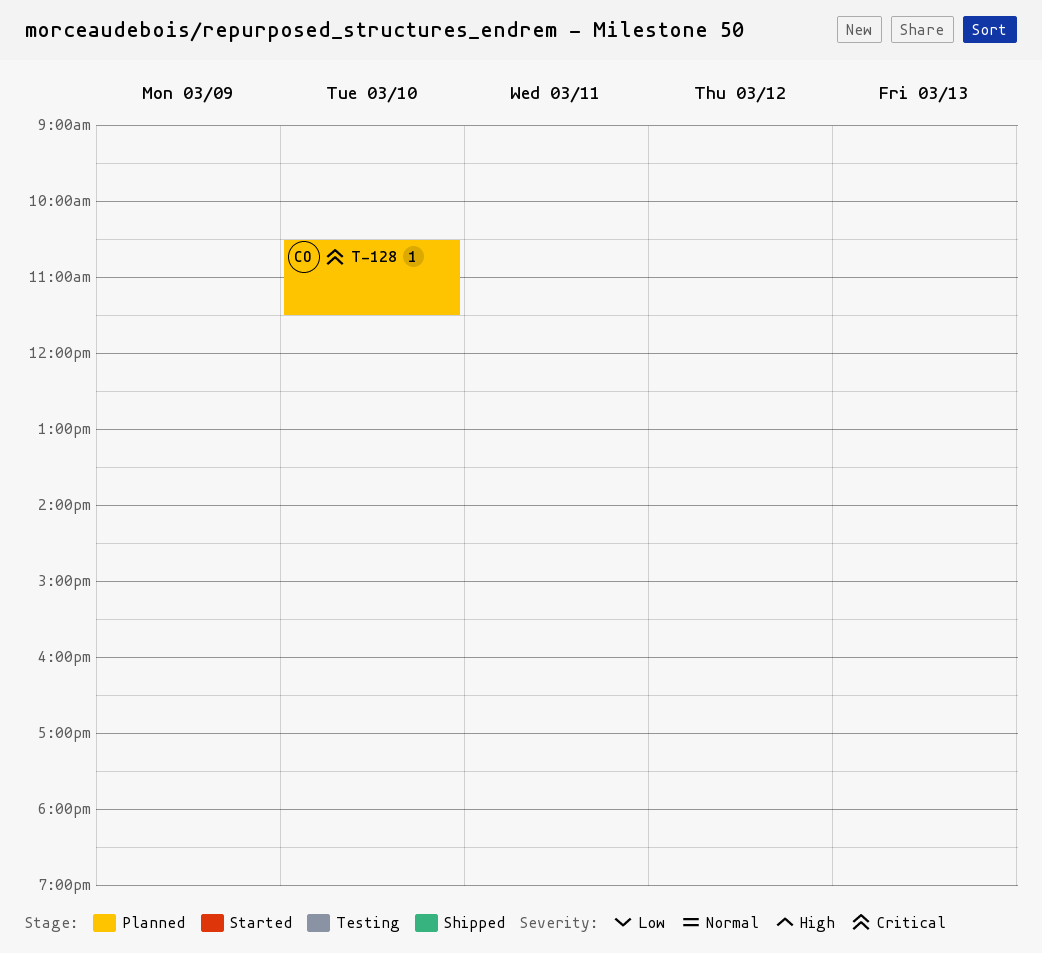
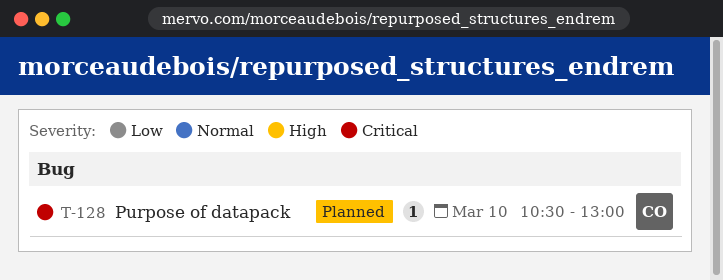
T-128, ends: 11:30 -> 13:00

